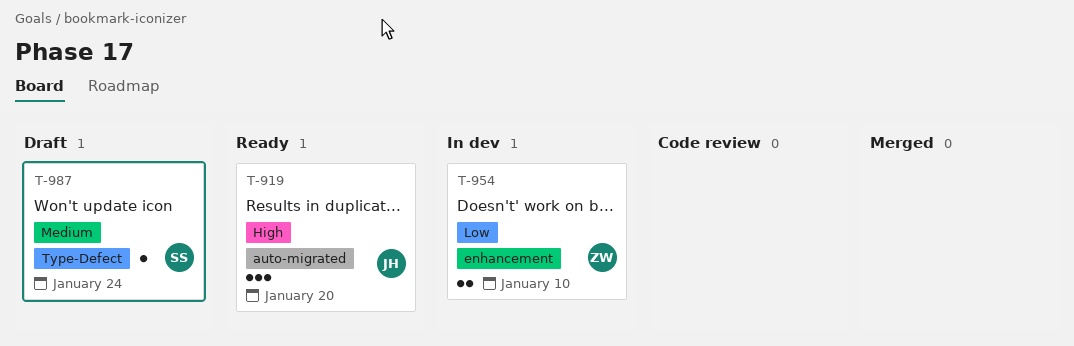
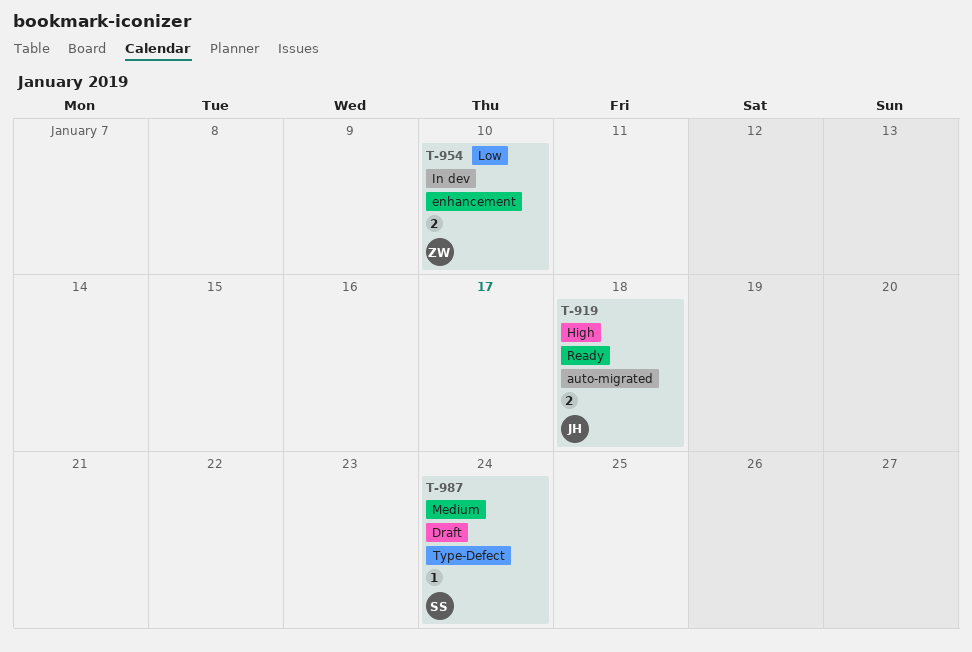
T-919, estimate: 3 -> 2
T-919, due: Jan 20 -> Jan 18

